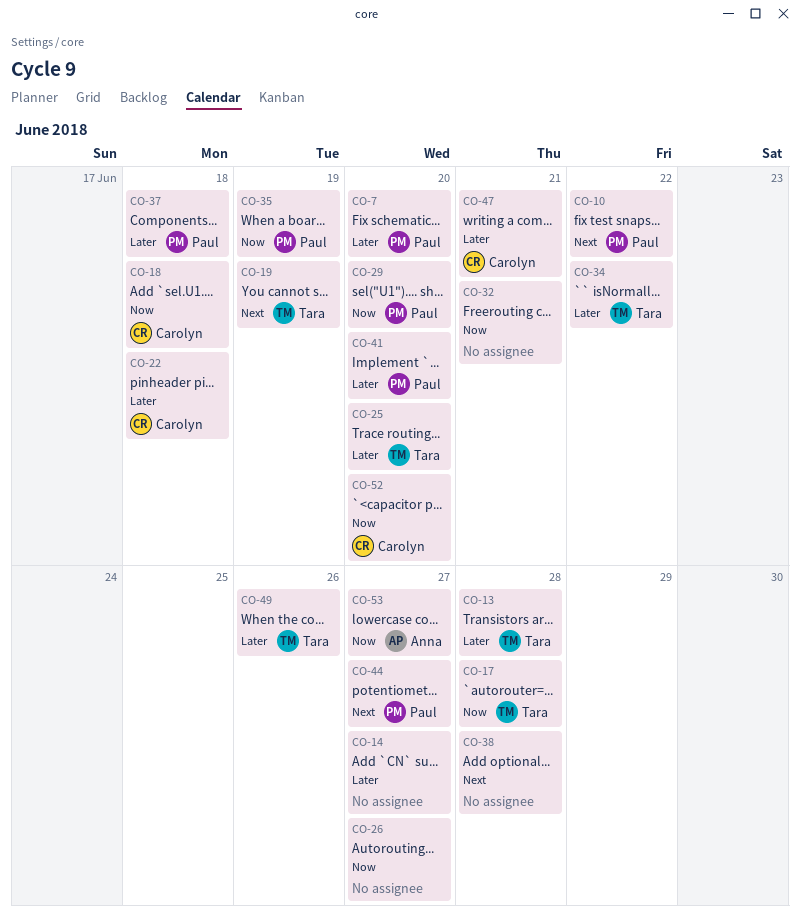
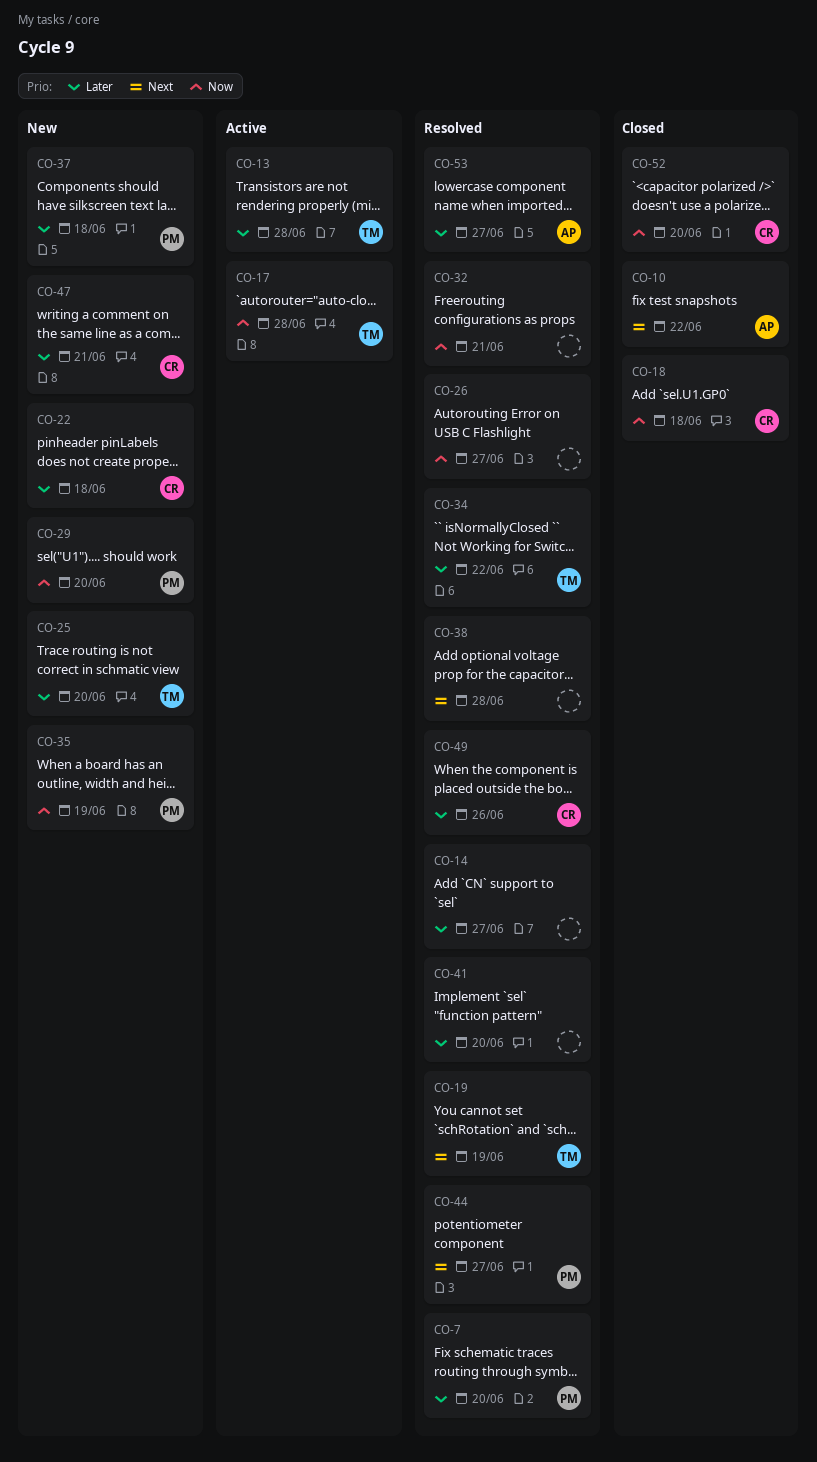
CO-10, owner: Paul -> Anna
CO-41, owner: Paul -> none
CO-49, owner: Tara -> Carolyn
CO-53, priority: Now -> Later

